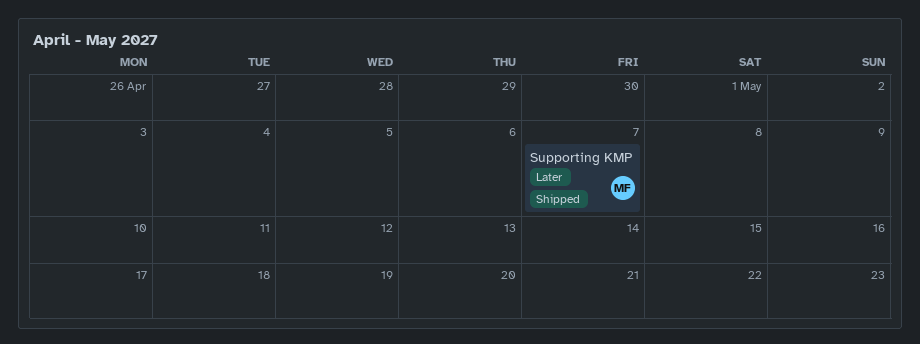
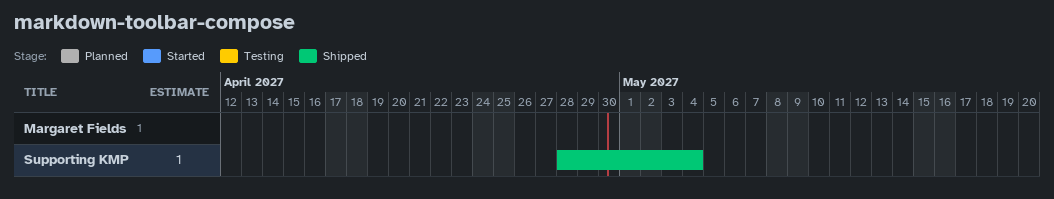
Supporting KMP, due: May 7 -> May 4

